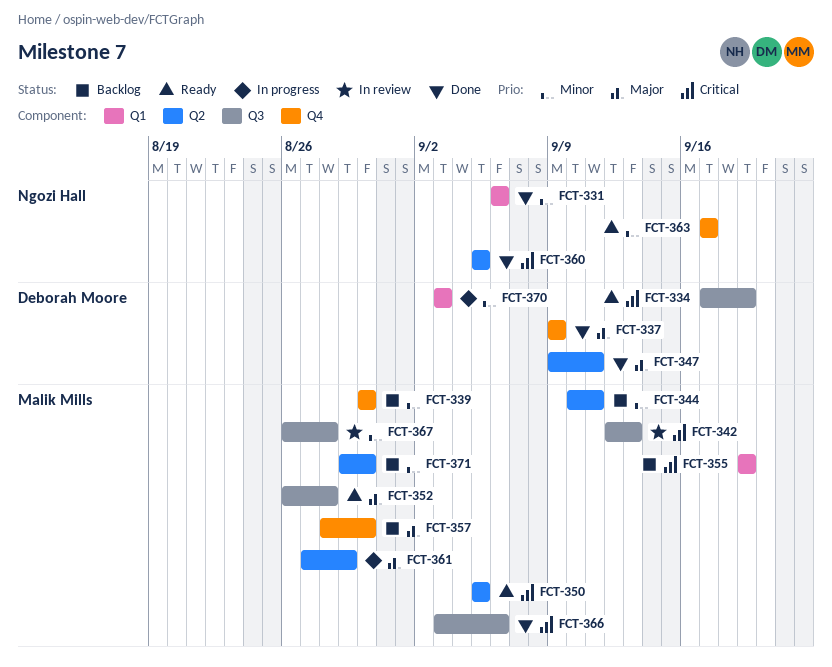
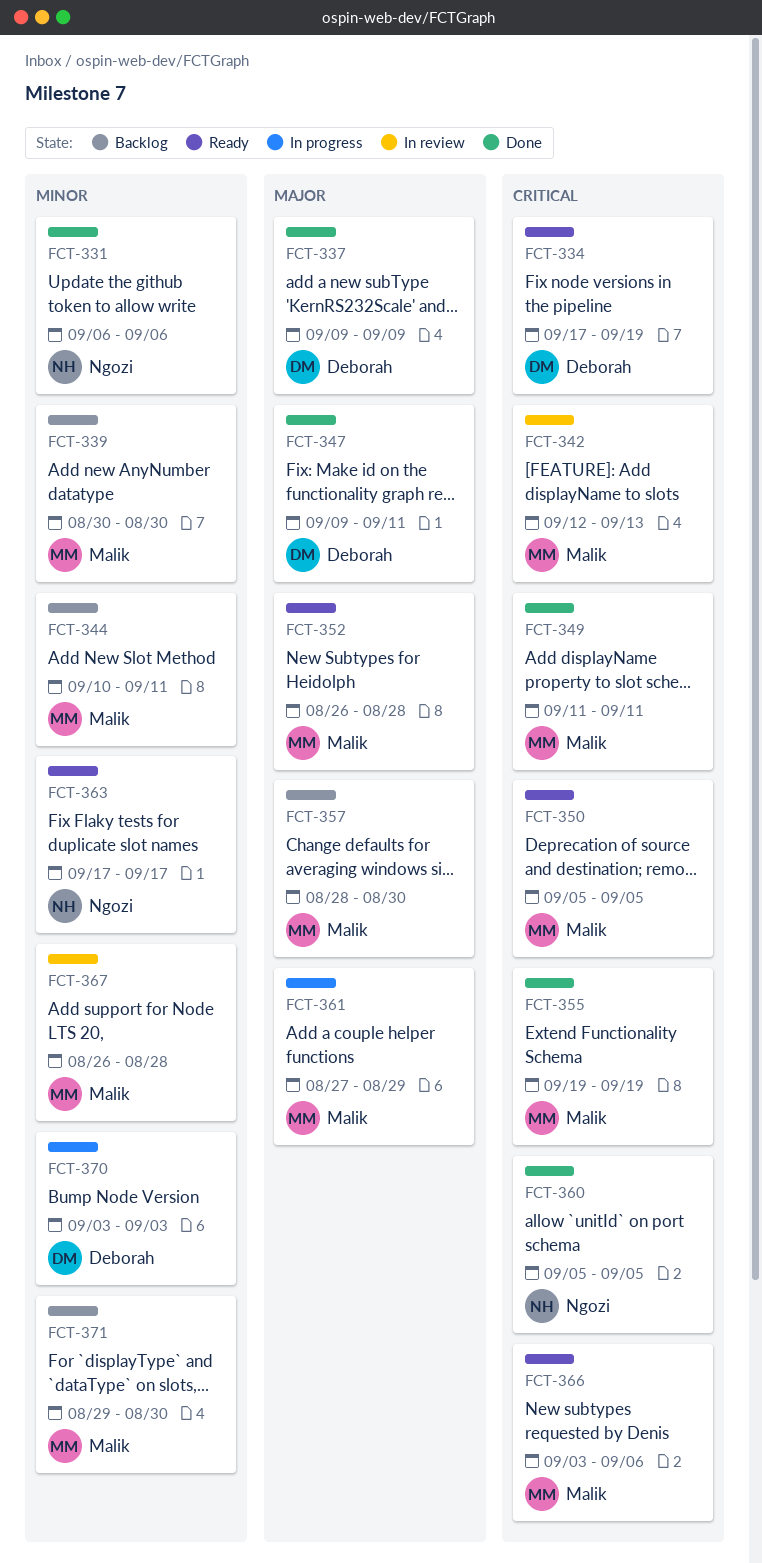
FCT-349: none -> present
FCT-355, status: Backlog -> Done
FCT-366, status: Done -> Ready

